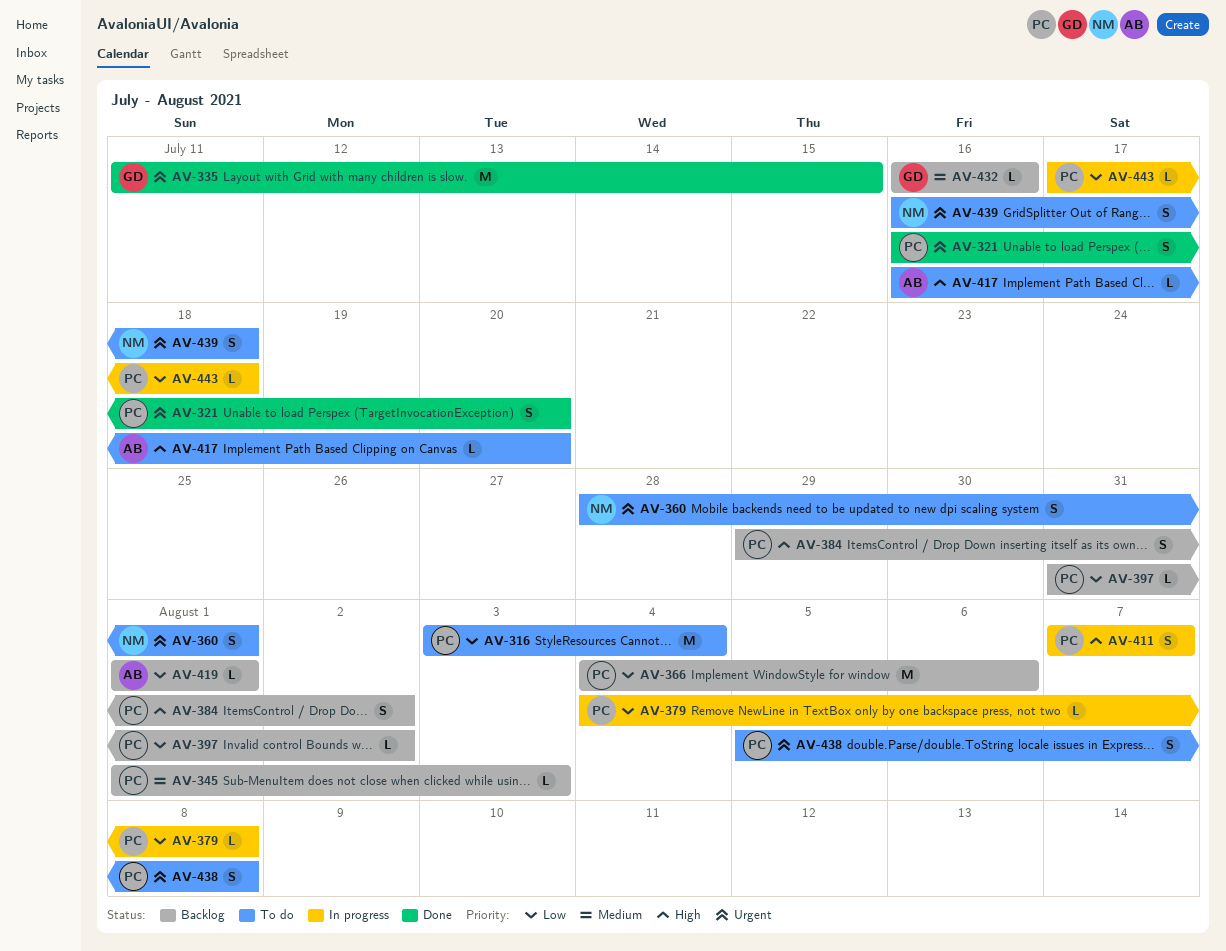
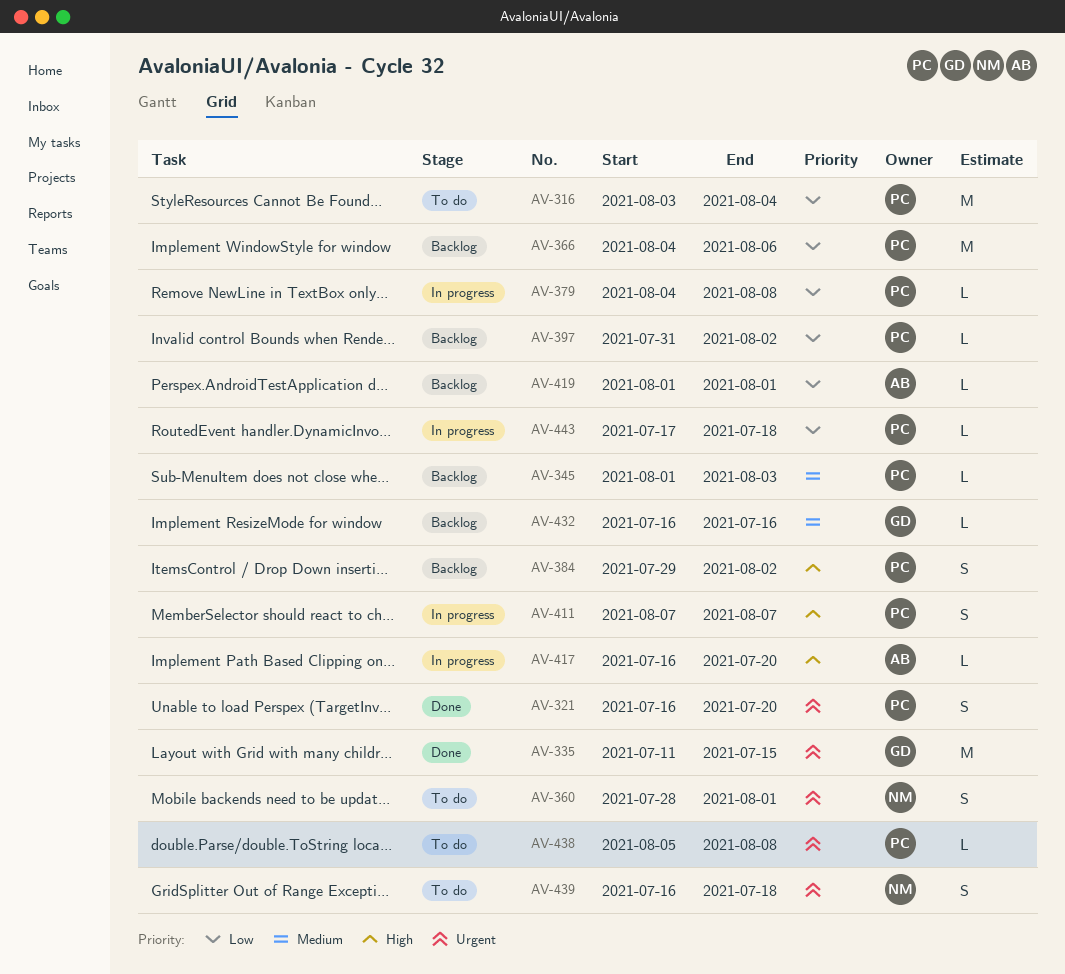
AV-417, status: To do -> In progress
AV-438, estimate: S -> L

